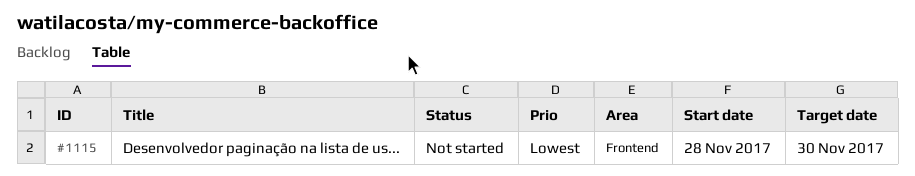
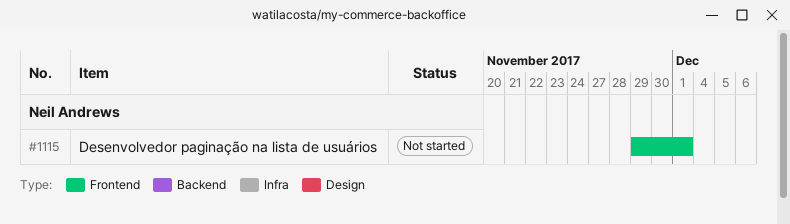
#1115, start: Nov 28 -> Nov 29
#1115, due: Nov 30 -> Dec 1

